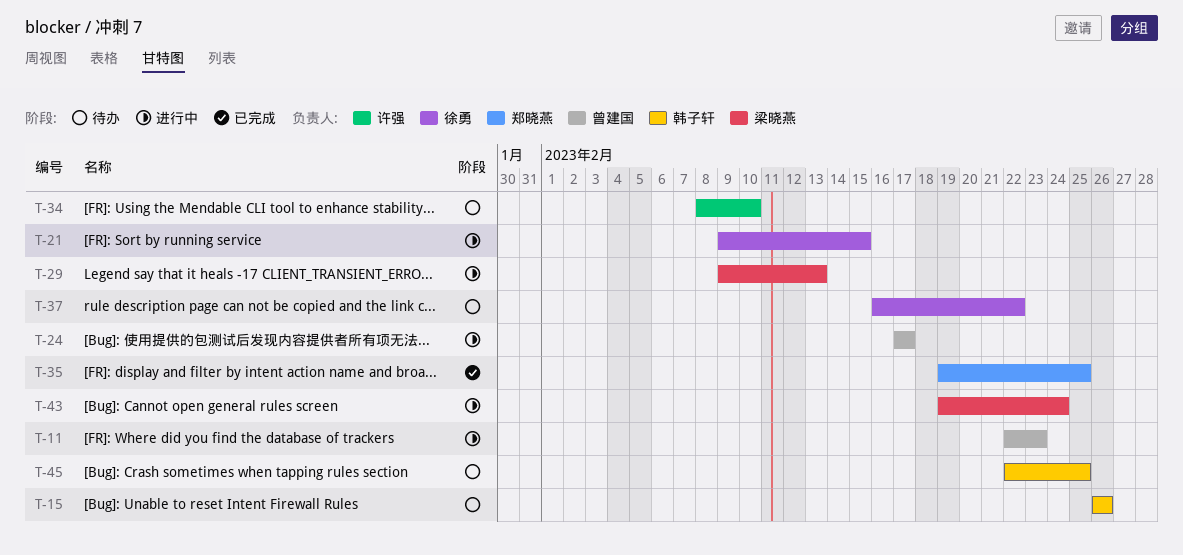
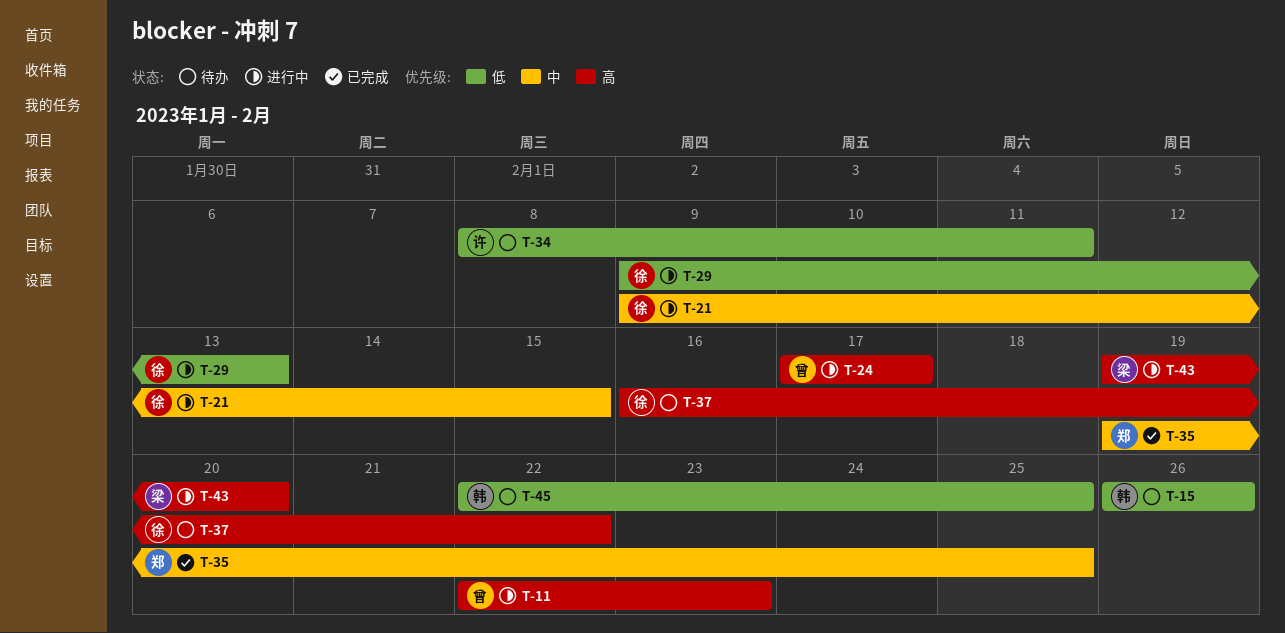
T-29, owner: 梁晓燕 -> 徐勇
T-34, due: Feb 10 -> Feb 11
T-43, due: Feb 24 -> Feb 20

